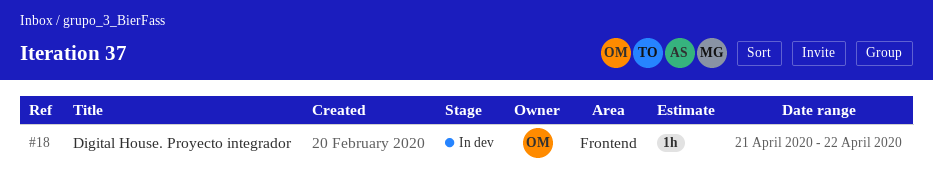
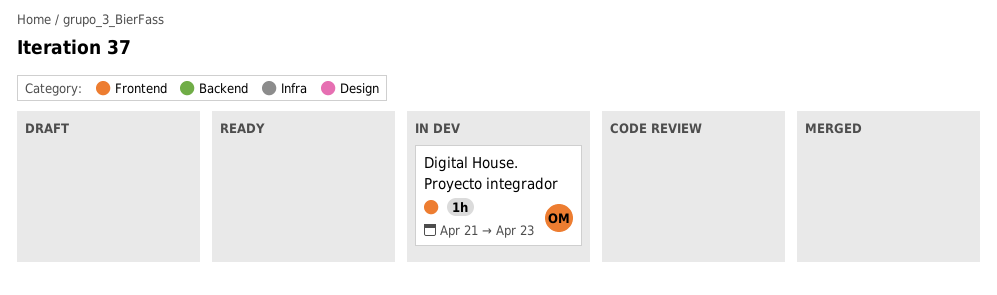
Digital House. Proyecto integrador, due: Apr 22 -> Apr 23

